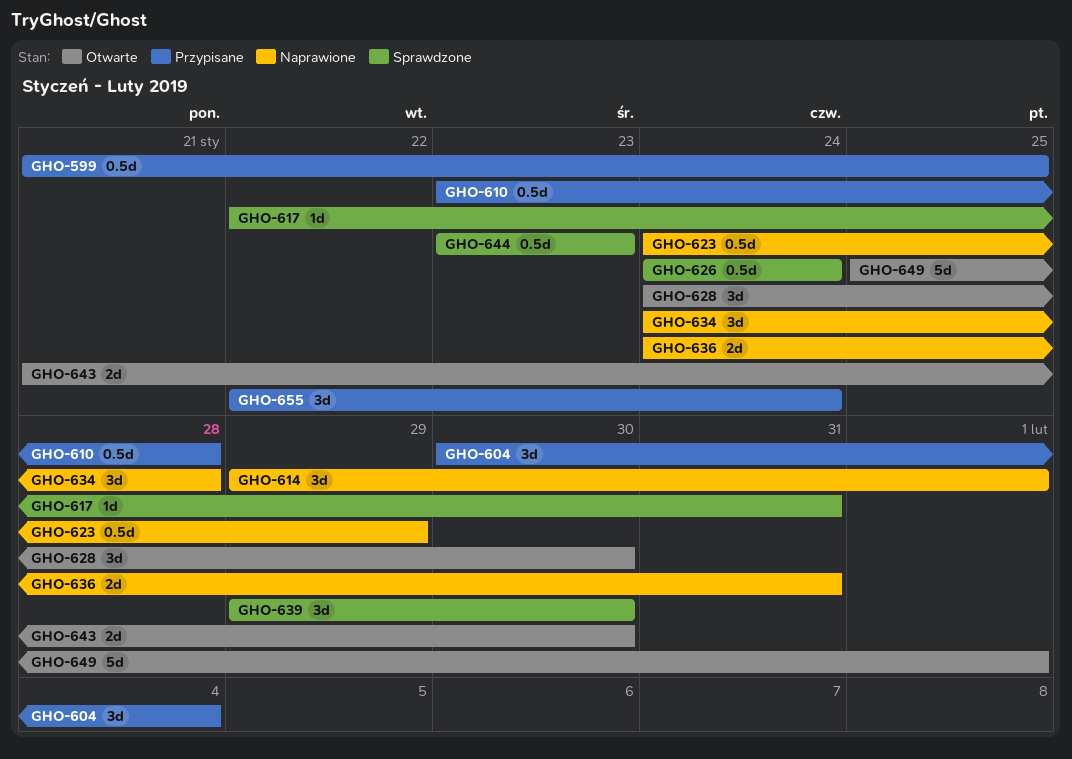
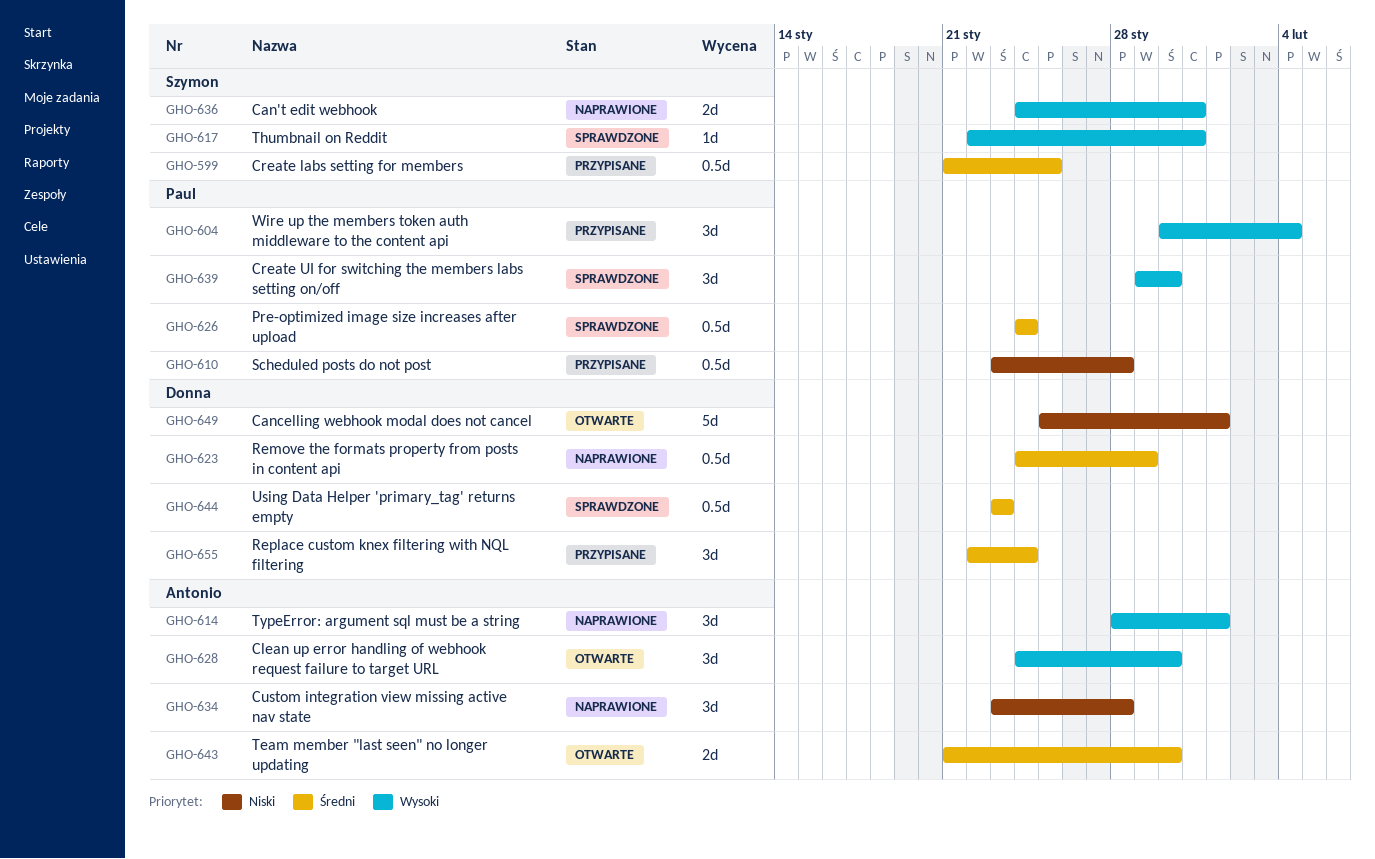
GHO-614, start: Jan 29 -> Jan 28
GHO-634, start: Jan 24 -> Jan 23

